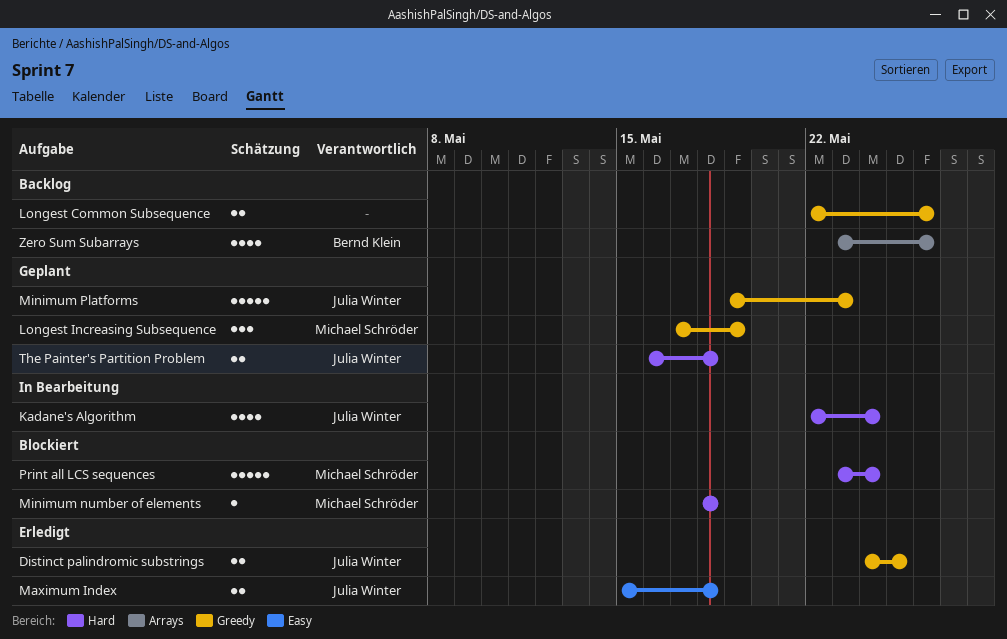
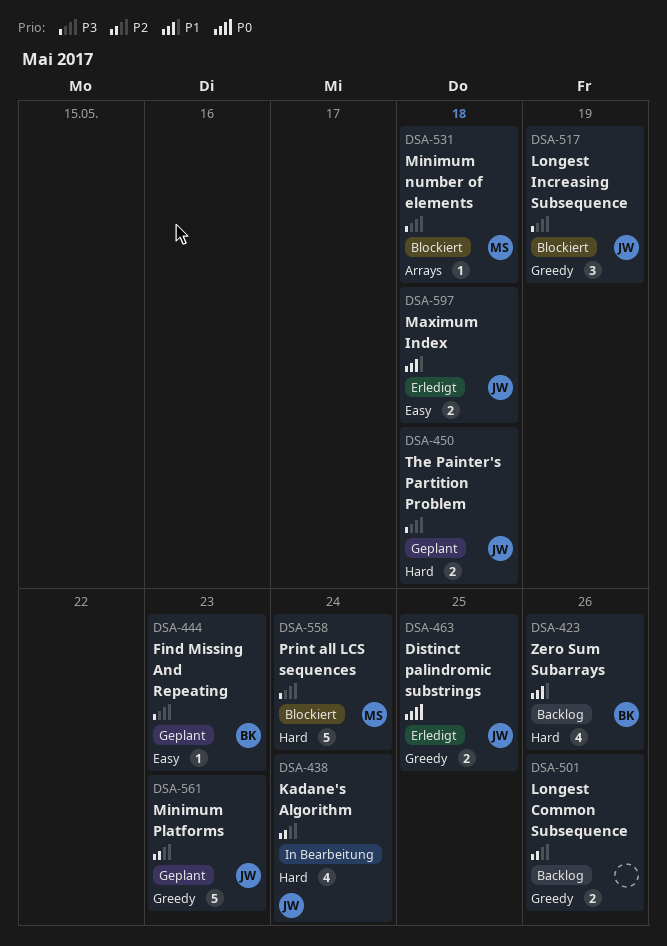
Find Missing And Repeating: none -> present
Longest Increasing Subsequence, status: Geplant -> Blockiert
Longest Increasing Subsequence, owner: Michael Schröder -> Julia Winter
Minimum number of elements, label: Hard -> Arrays
Zero Sum Subarrays, label: Arrays -> Hard

